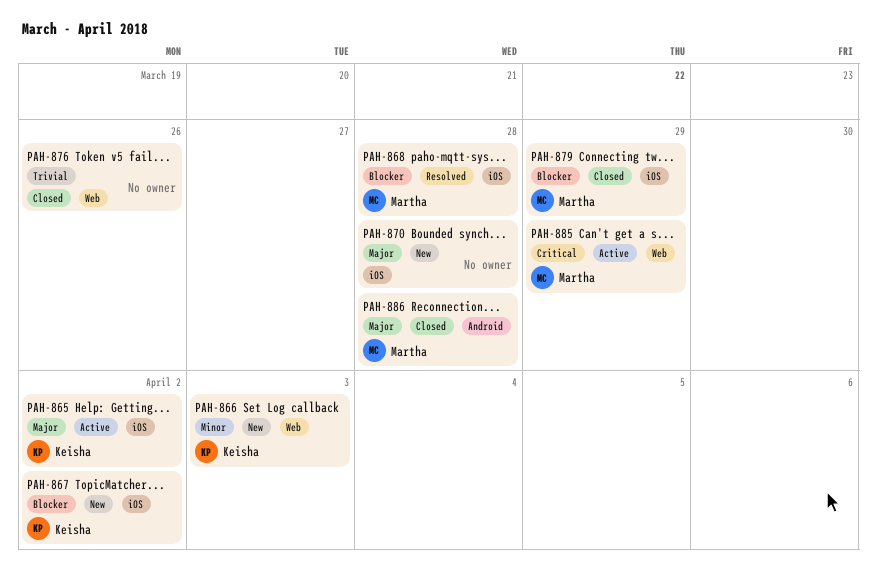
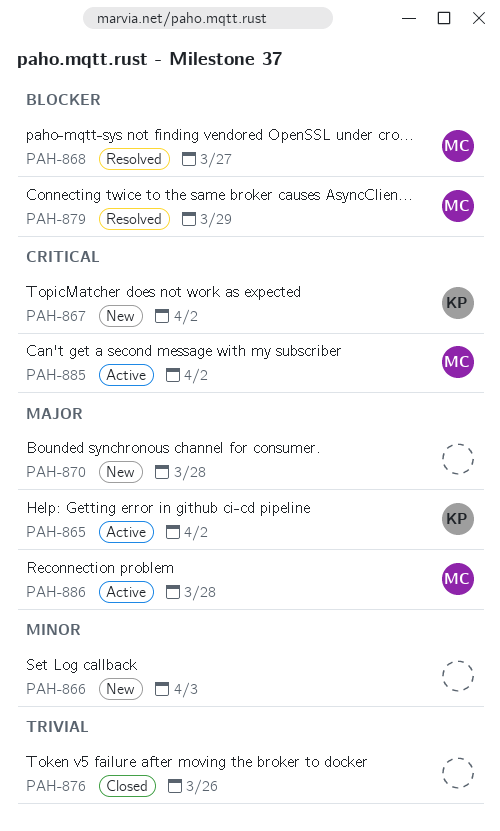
PAH-866, owner: Keisha -> none
PAH-867, priority: Blocker -> Critical
PAH-868, due: Mar 28 -> Mar 27
PAH-879, status: Closed -> Resolved
PAH-885, due: Mar 29 -> Apr 2
PAH-886, status: Closed -> Active

